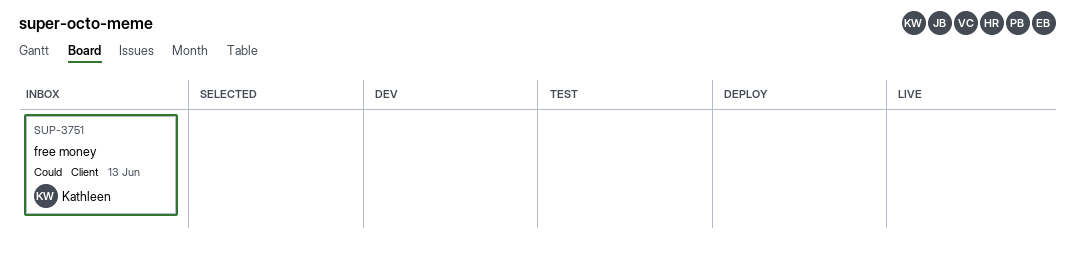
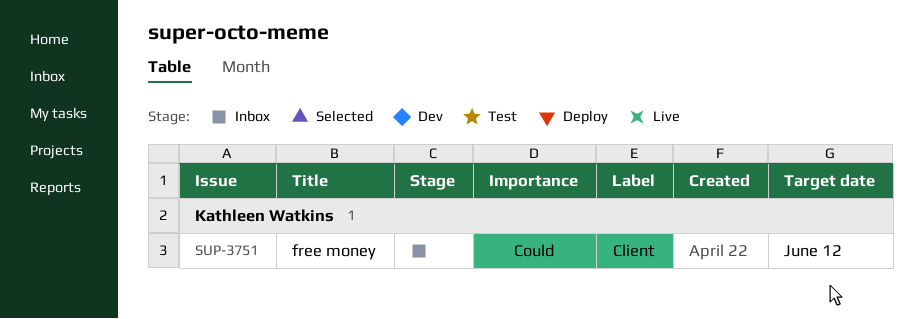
SUP-3751, due: Jun 13 -> Jun 12

